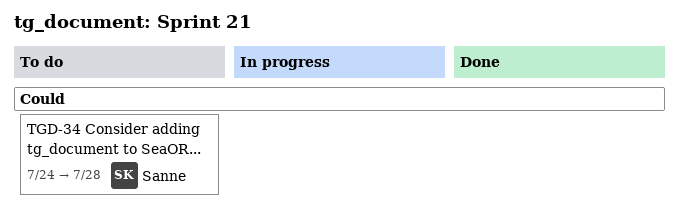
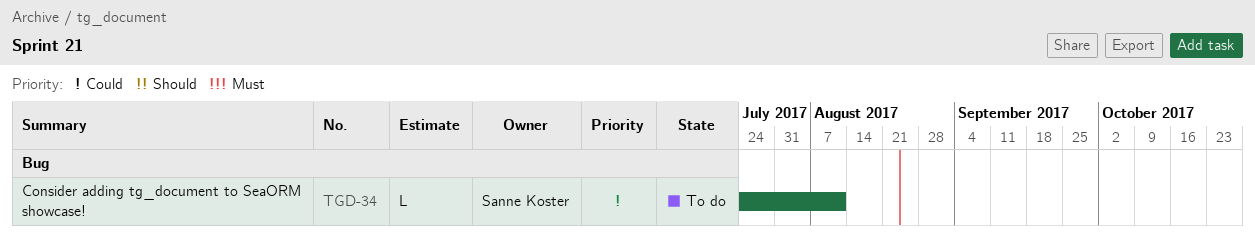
TGD-34, due: Jul 28 -> Aug 11

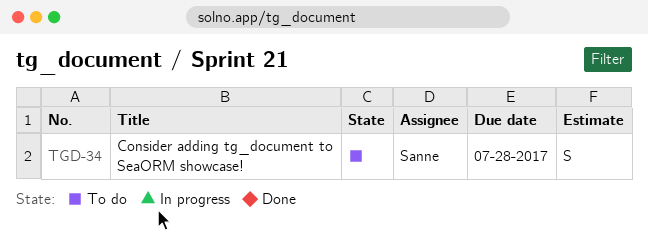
TGD-34, estimate: L -> S
TGD-34, due: Aug 11 -> Jul 28

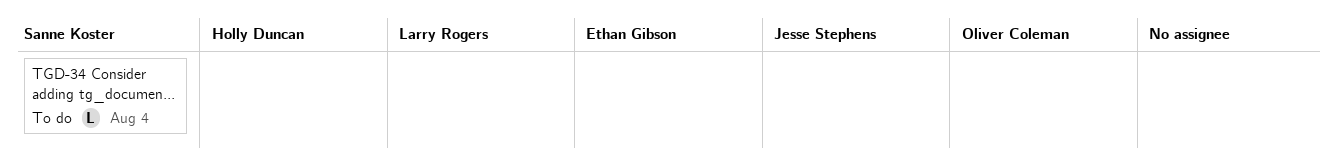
TGD-34, estimate: S -> L
TGD-34, due: Jul 28 -> Aug 4

